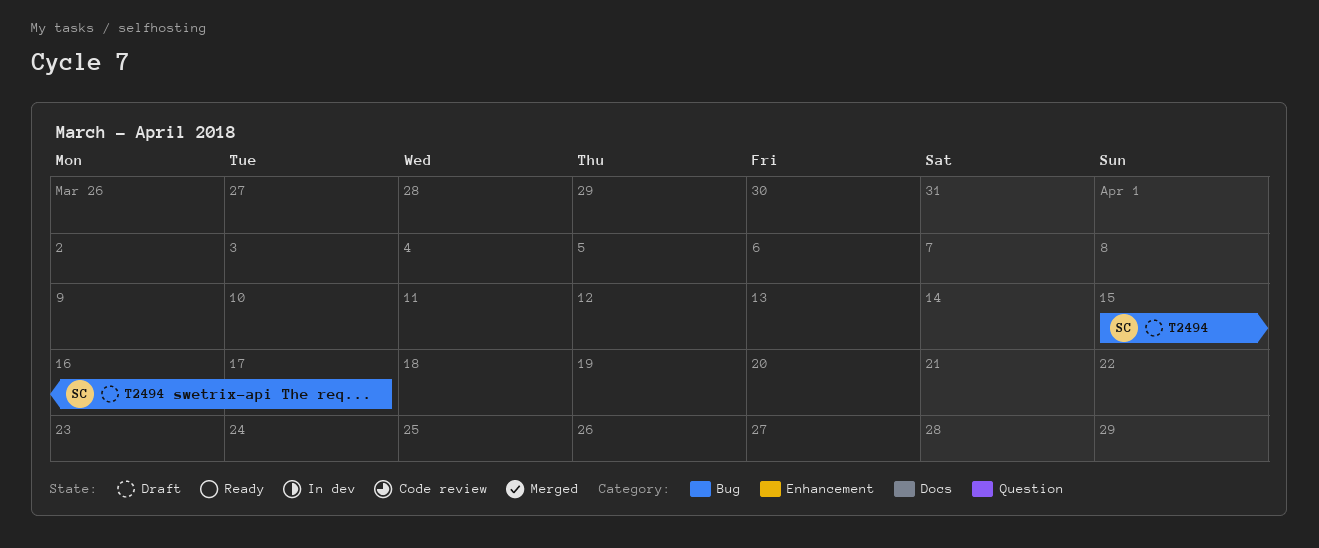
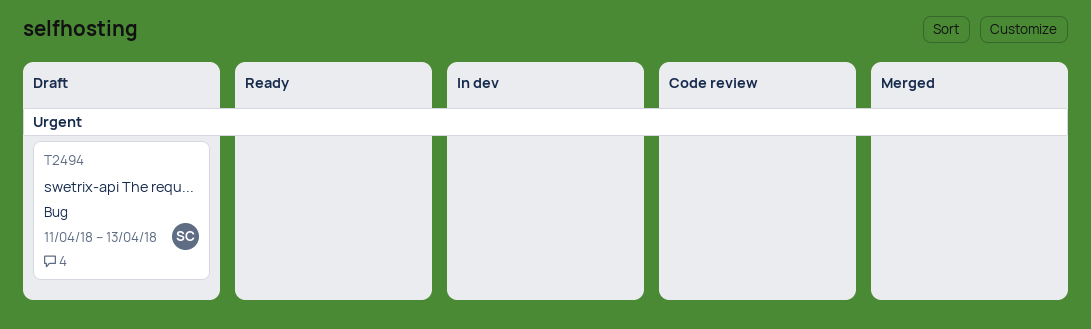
T2494, start: Apr 15 -> Apr 11
T2494, due: Apr 17 -> Apr 13

